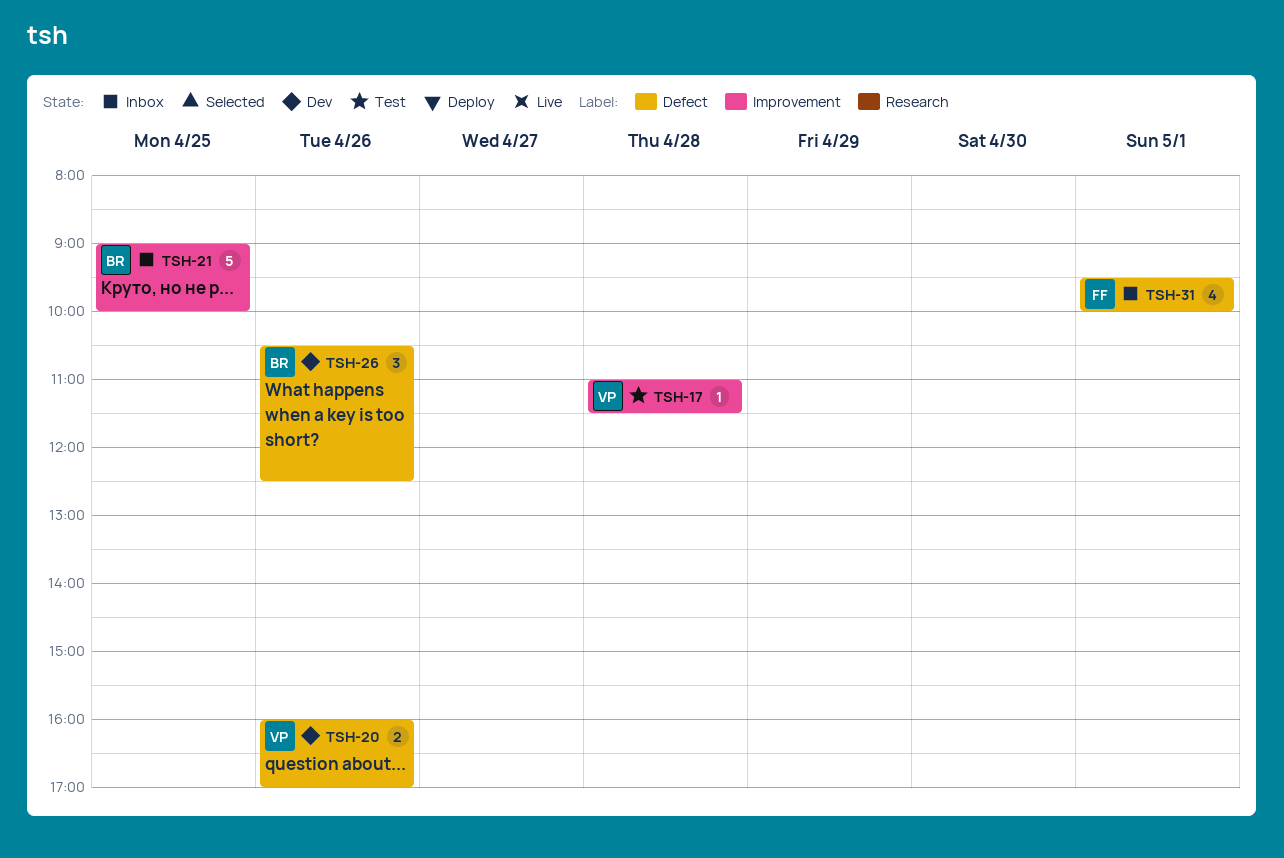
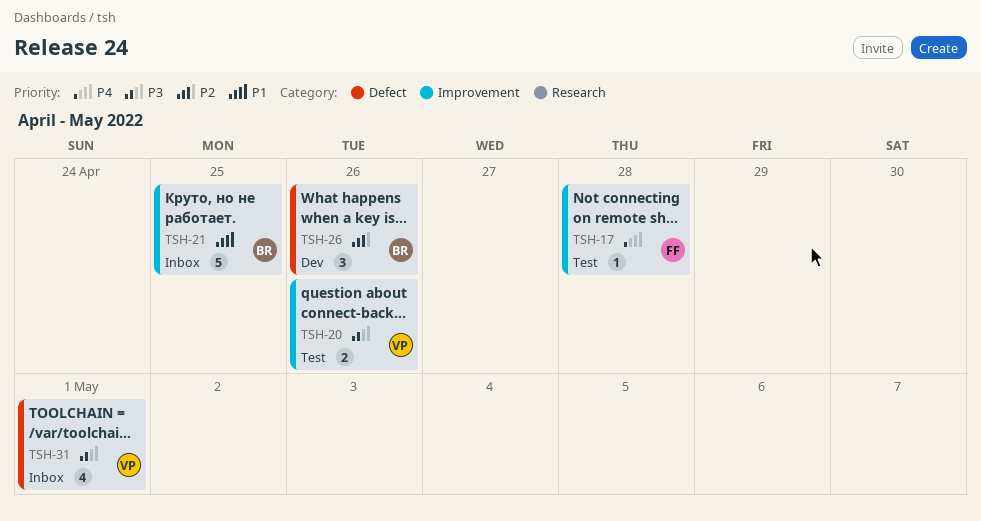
TSH-17, owner: VP -> FF
TSH-20, status: Dev -> Test
TSH-20, label: Defect -> Improvement
TSH-31, owner: FF -> VP

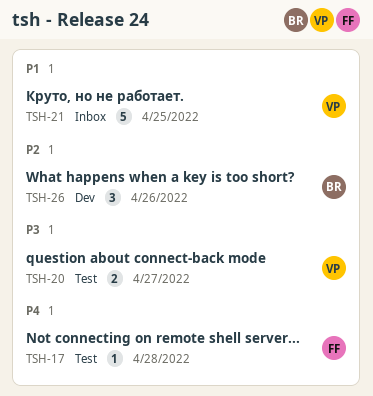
TSH-20, day: Apr 26 -> Apr 27
TSH-21, owner: BR -> VP
TSH-31: present -> none

